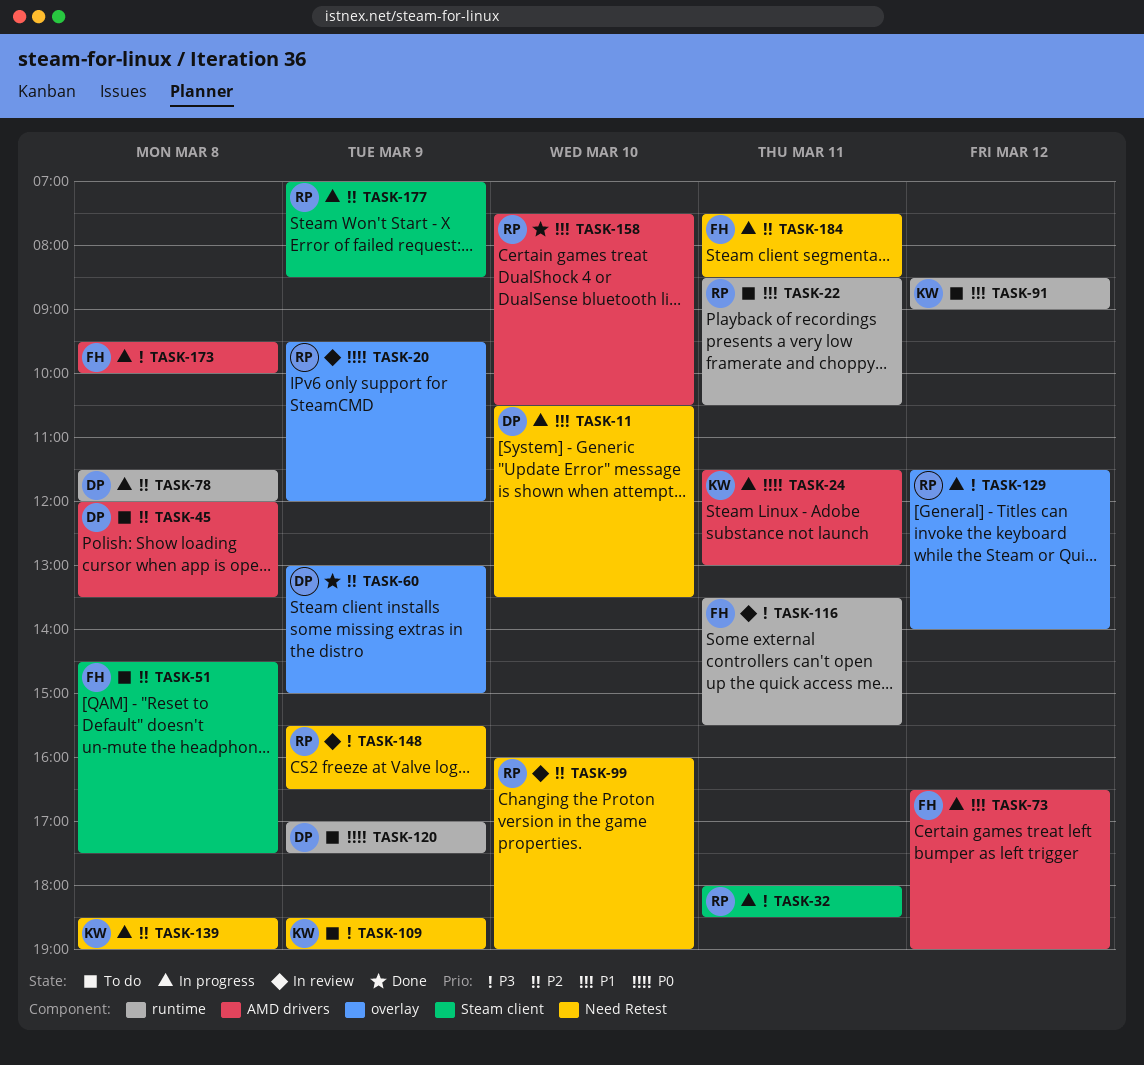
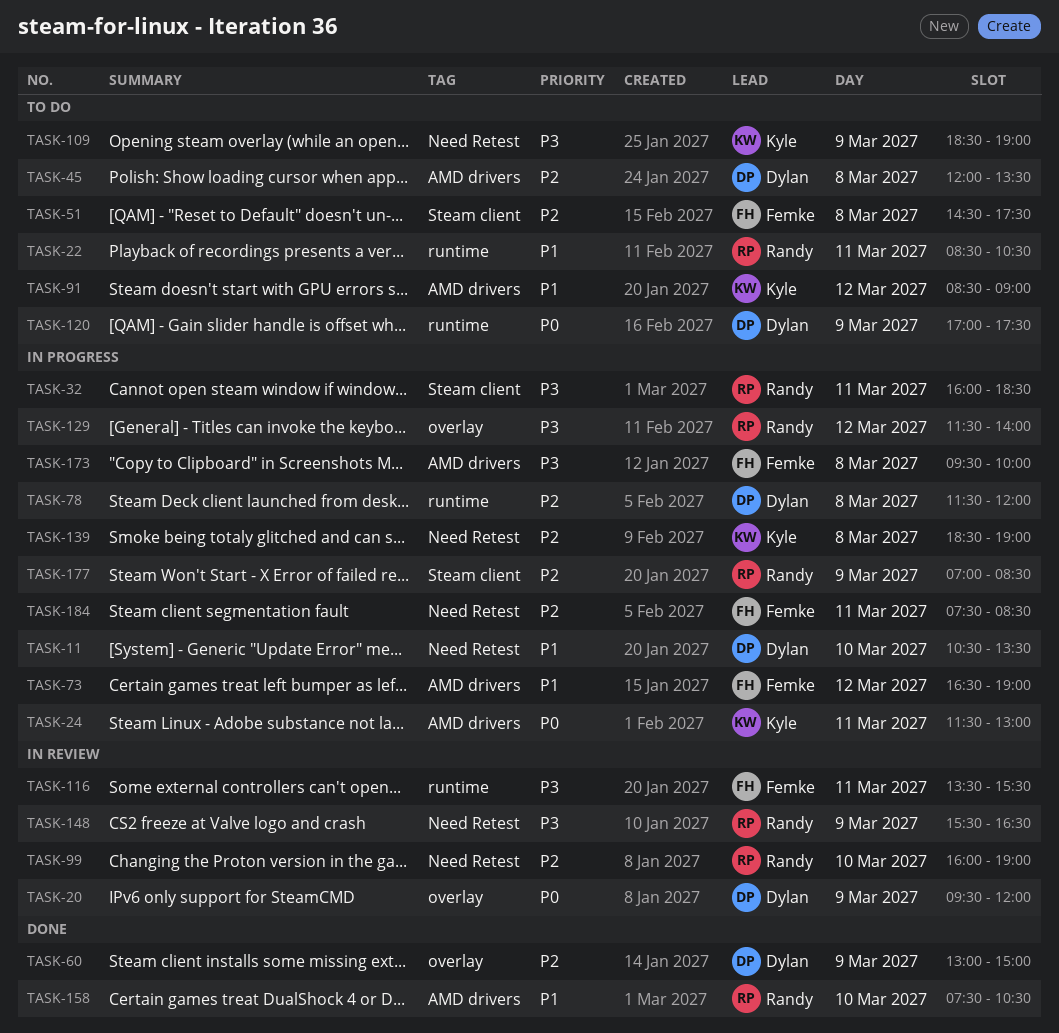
TASK-20, owner: Randy -> Dylan
TASK-32, begins: 18:00 -> 16:00
TASK-91, label: runtime -> AMD drivers

